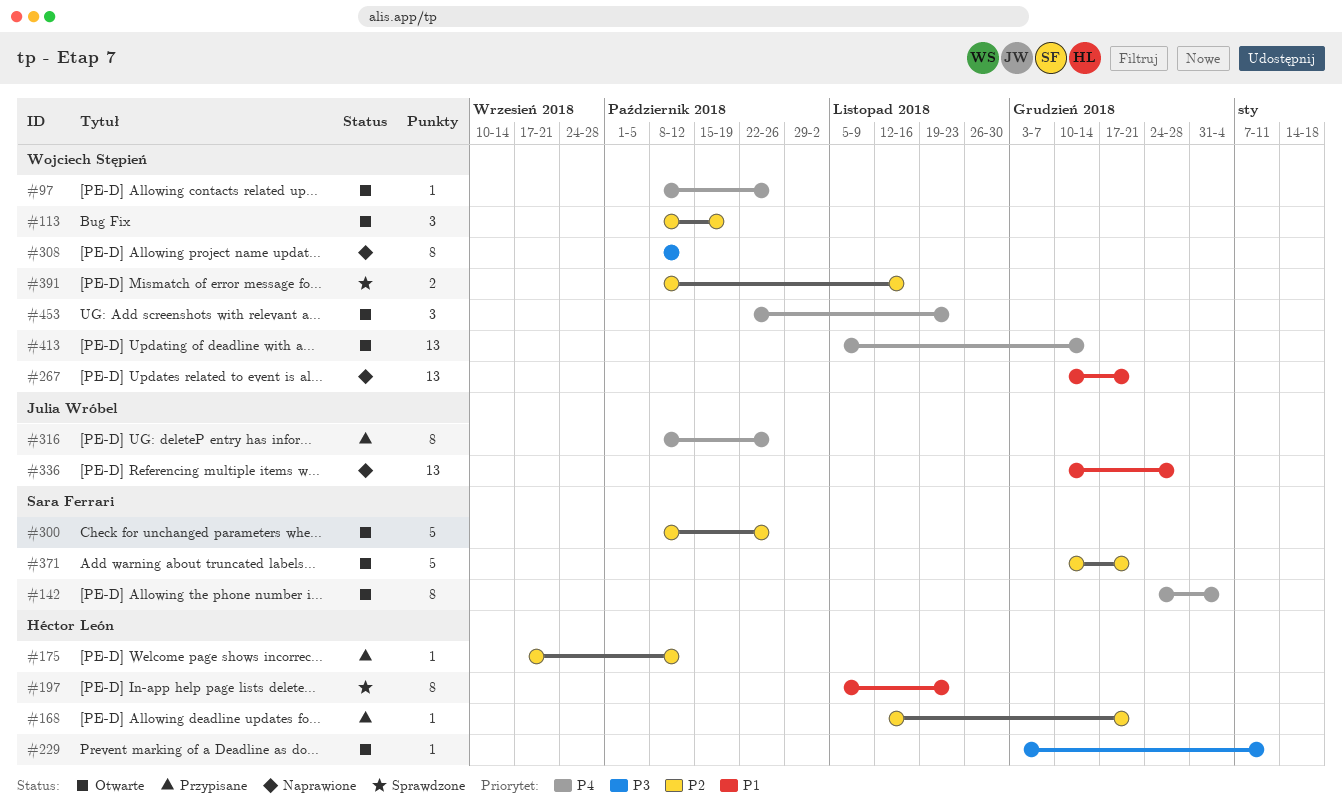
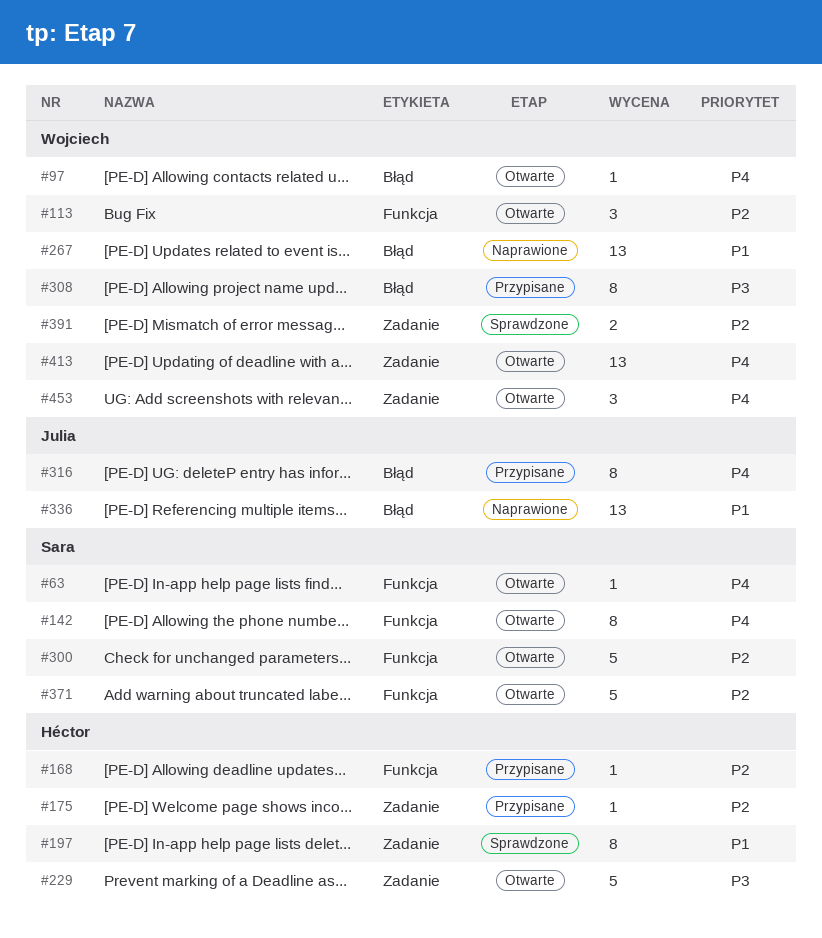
#63: none -> present
#229, estimate: 1 -> 5
#308, status: Naprawione -> Przypisane

